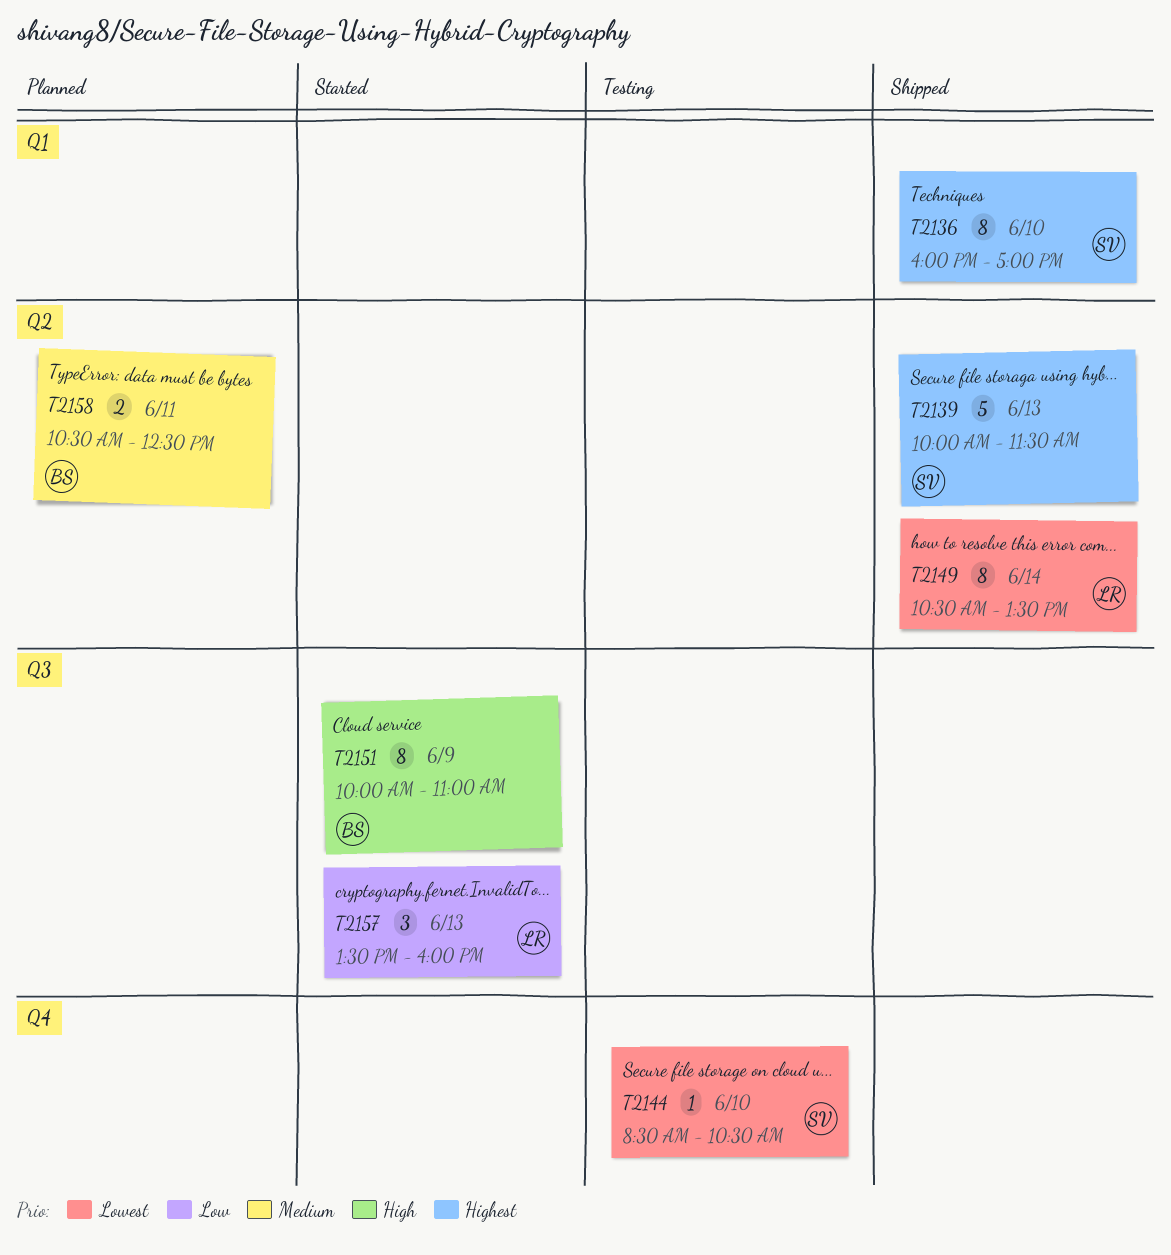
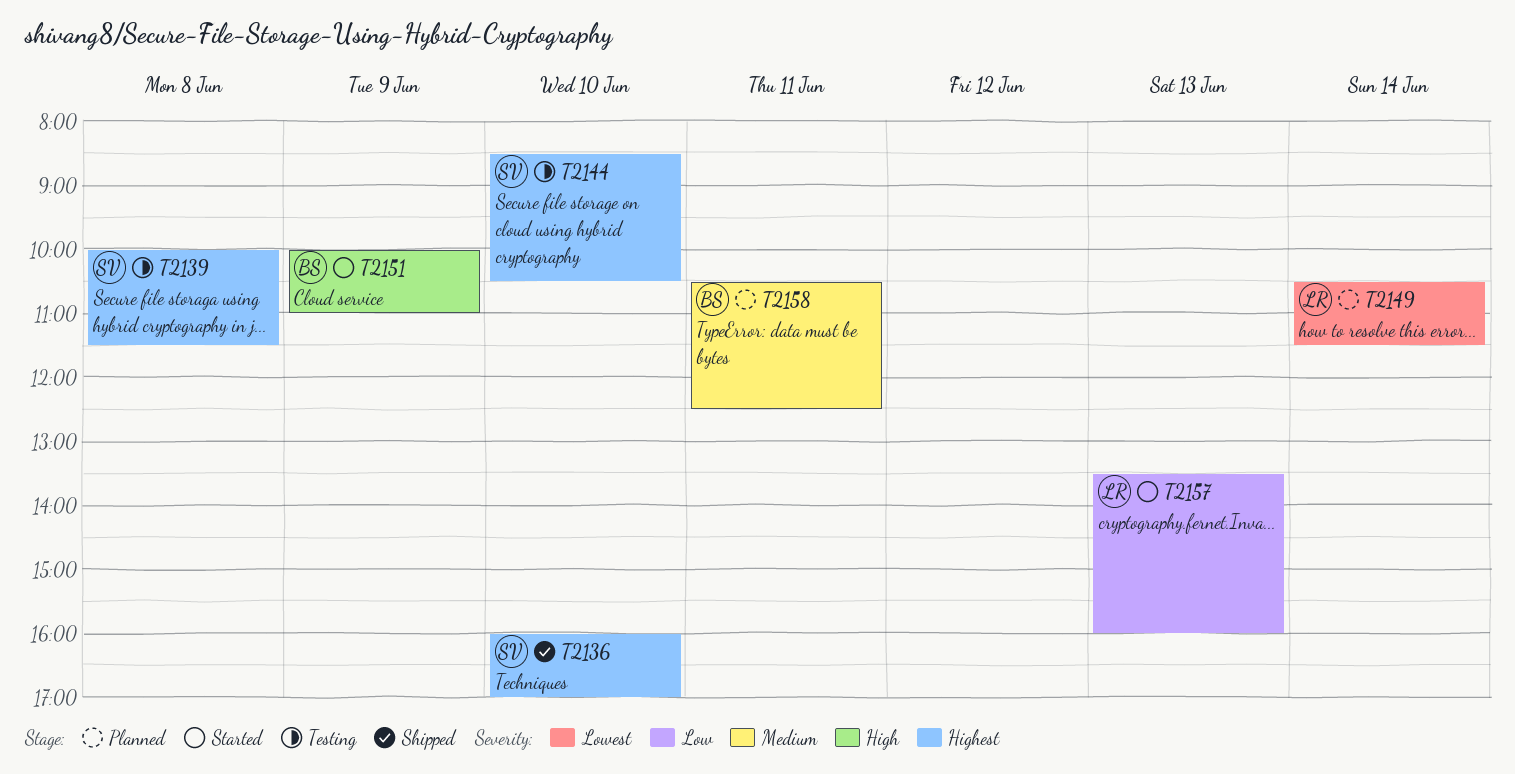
T2139, status: Shipped -> Testing
T2139, day: Jun 13 -> Jun 8
T2144, priority: Lowest -> Highest
T2149, status: Shipped -> Planned
T2149, ends: 13:30 -> 11:30

